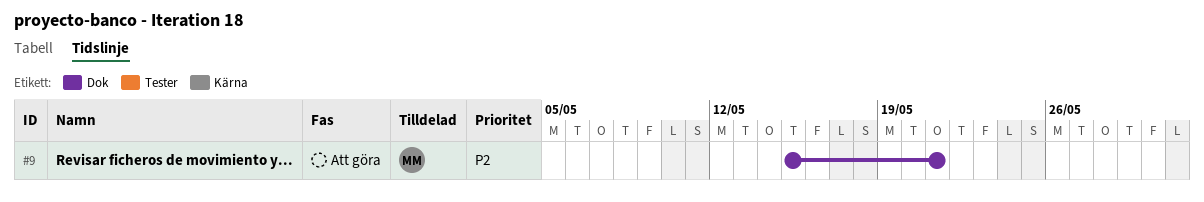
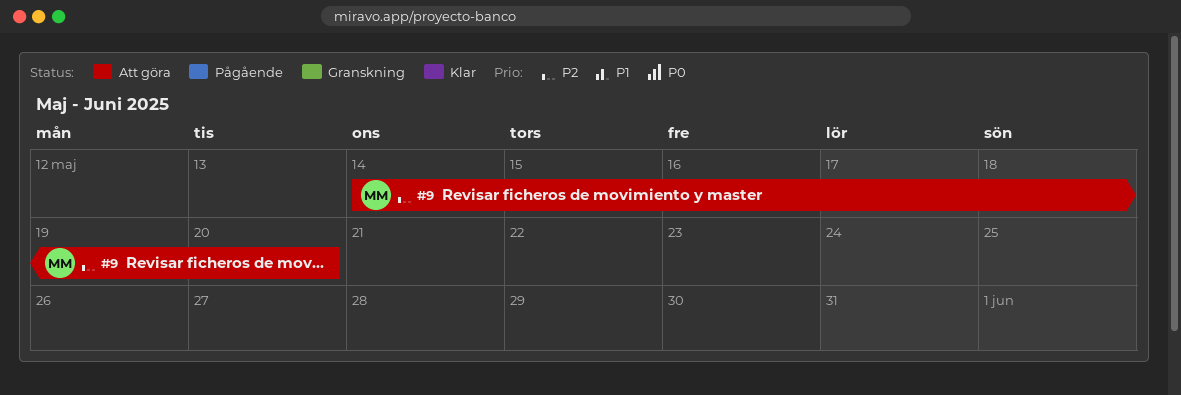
#9, start: May 15 -> May 14
#9, due: May 21 -> May 20

